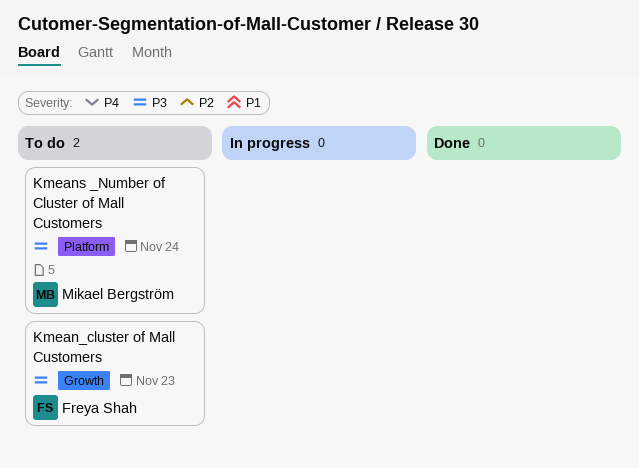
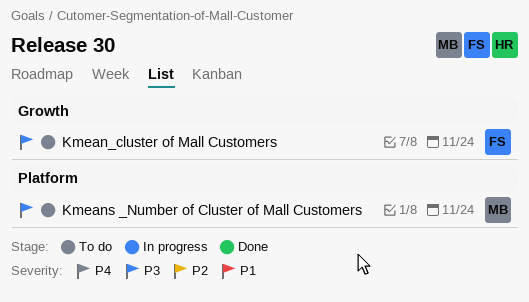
Kmean_cluster of Mall Customers, due: Nov 23 -> Nov 24

